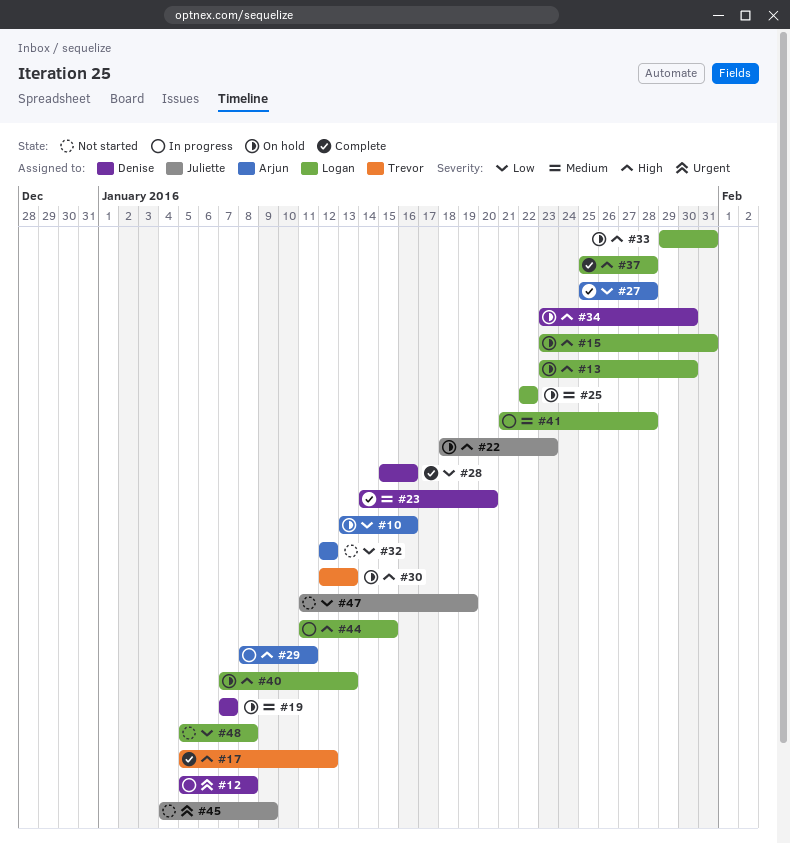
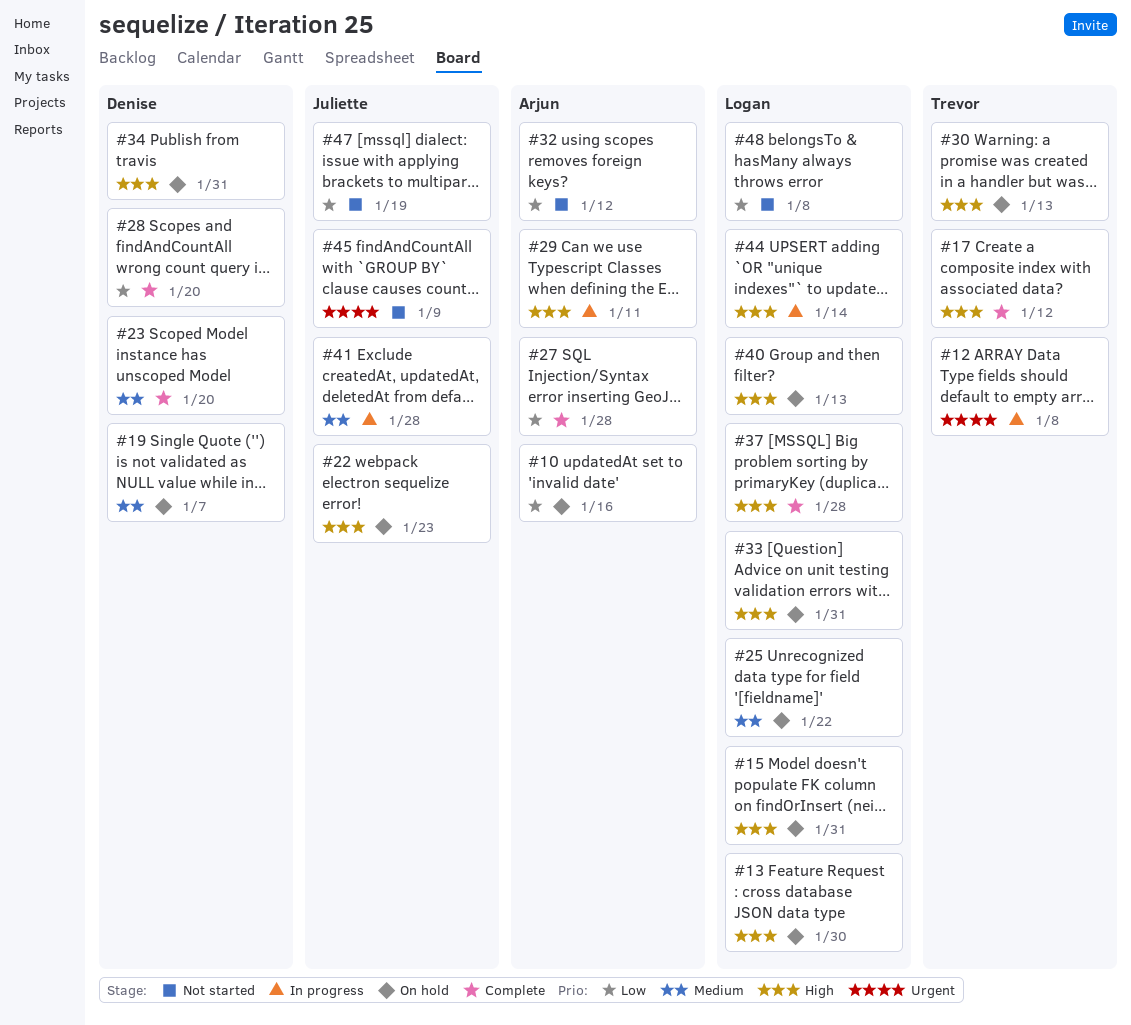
#12, owner: Denise -> Trevor
#28, due: Jan 16 -> Jan 20
#34, due: Jan 30 -> Jan 31
#41, owner: Logan -> Juliette
#44, due: Jan 15 -> Jan 14

